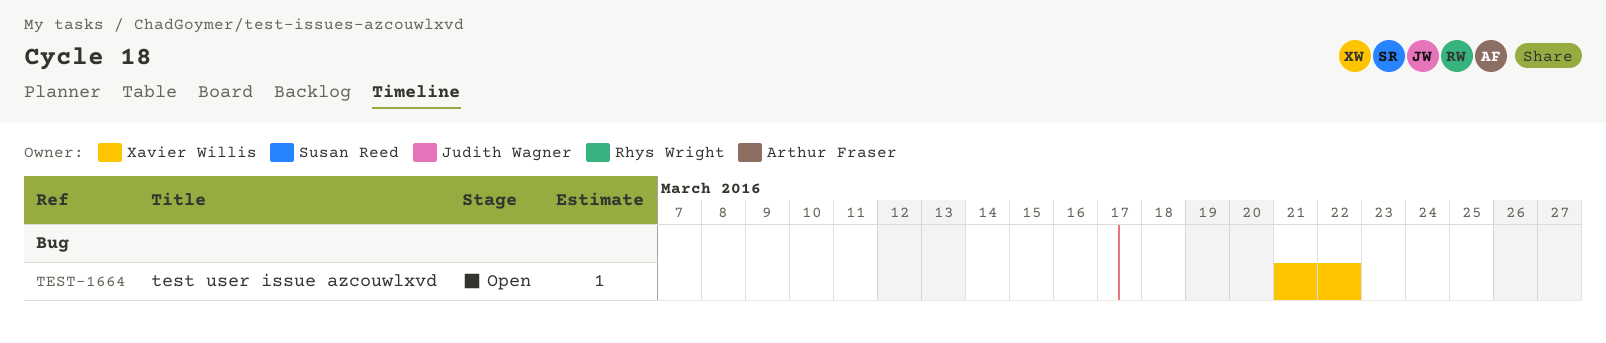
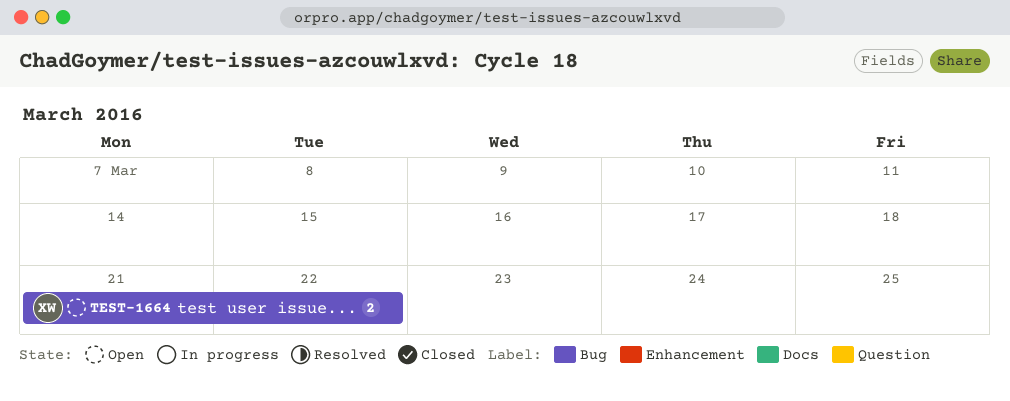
TEST-1664, estimate: 1 -> 2

